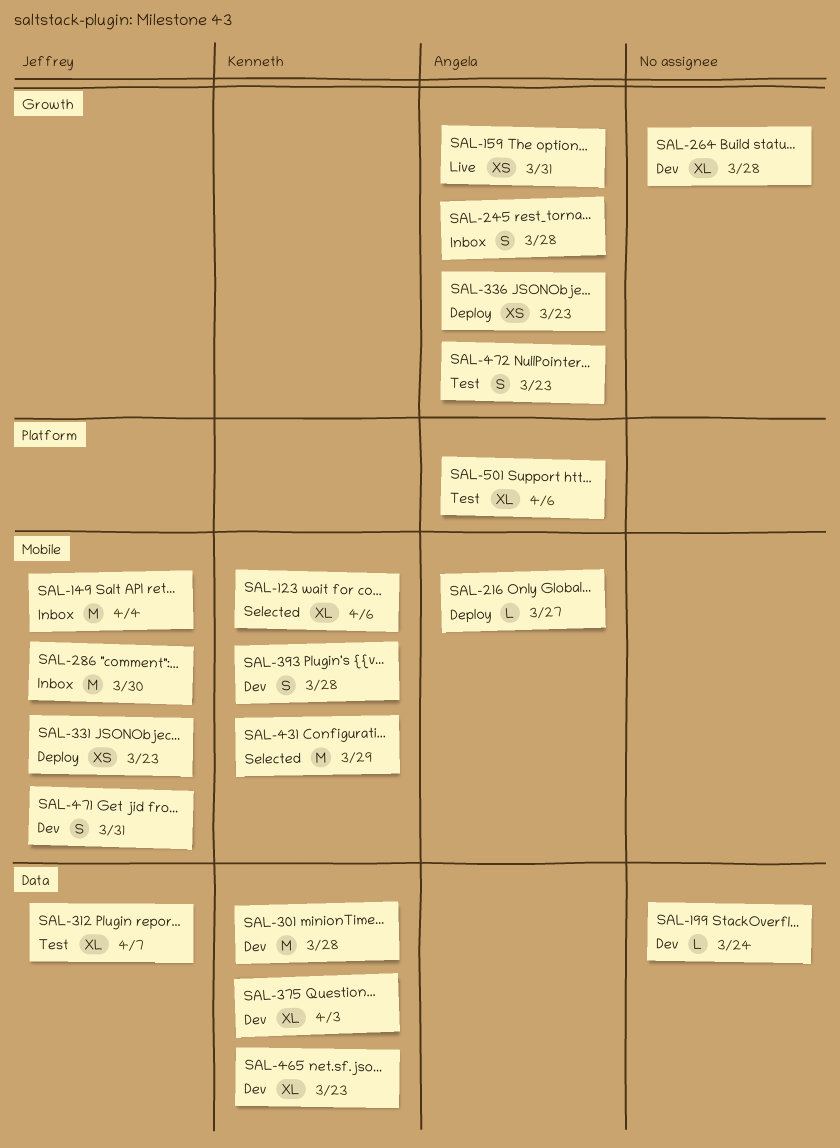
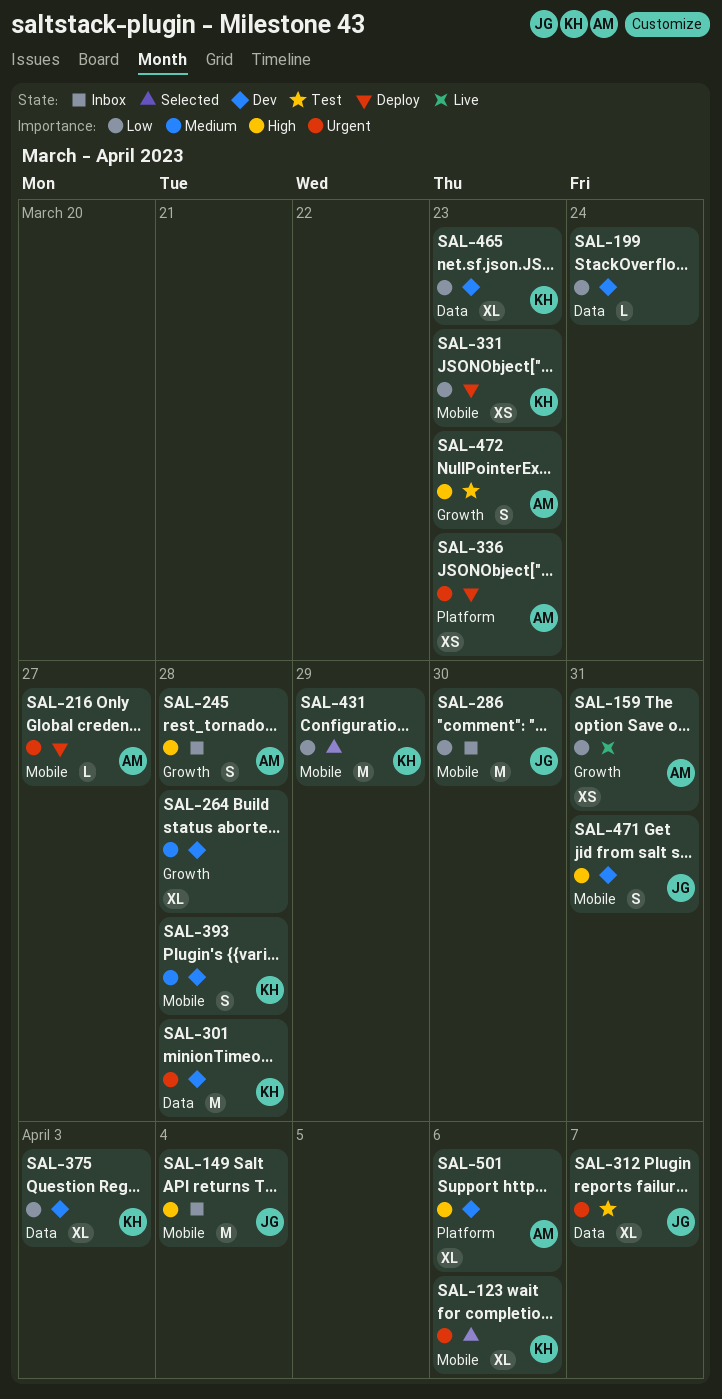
SAL-331, owner: Jeffrey -> Kenneth
SAL-336, label: Growth -> Platform
SAL-501, status: Test -> Dev

